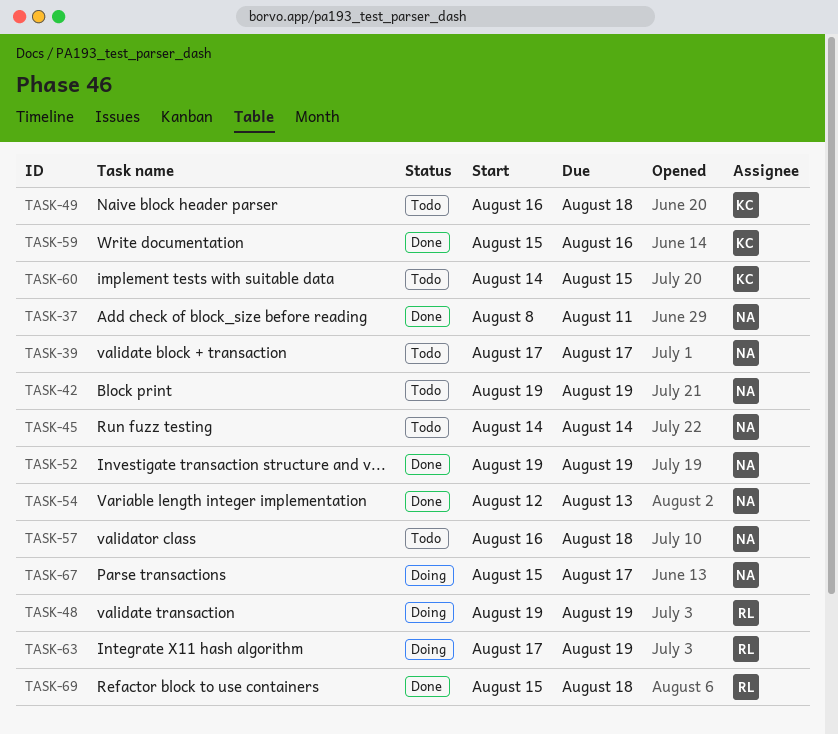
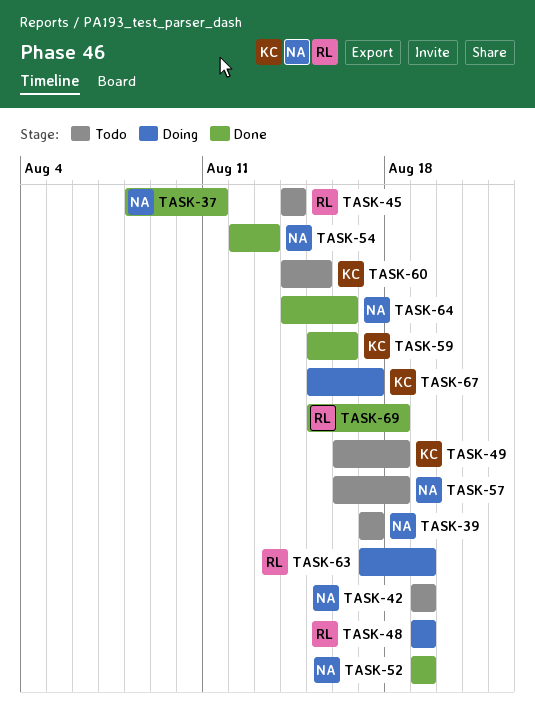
TASK-45, owner: NA -> RL
TASK-64: none -> present
TASK-67, owner: NA -> KC

